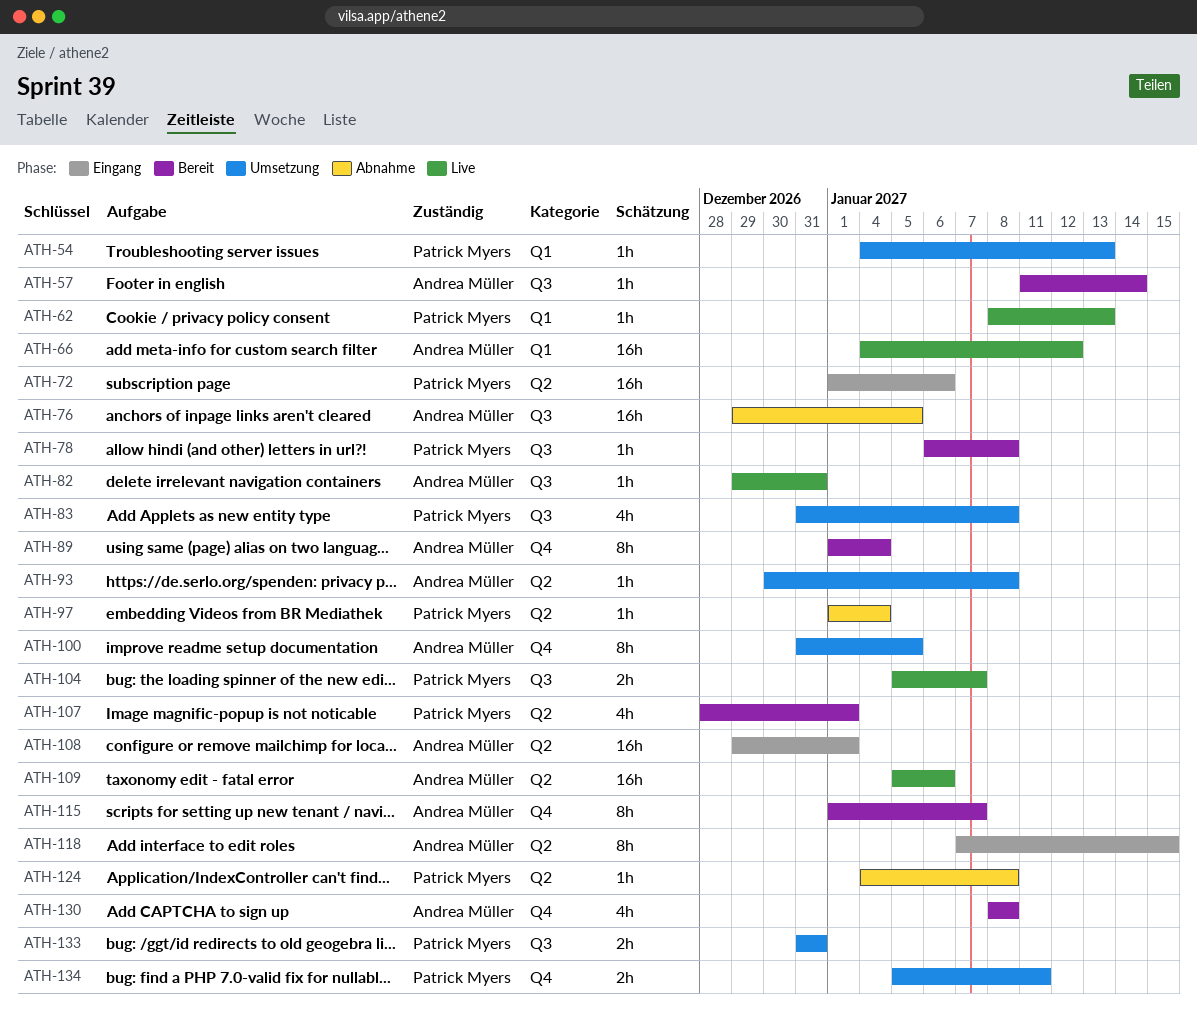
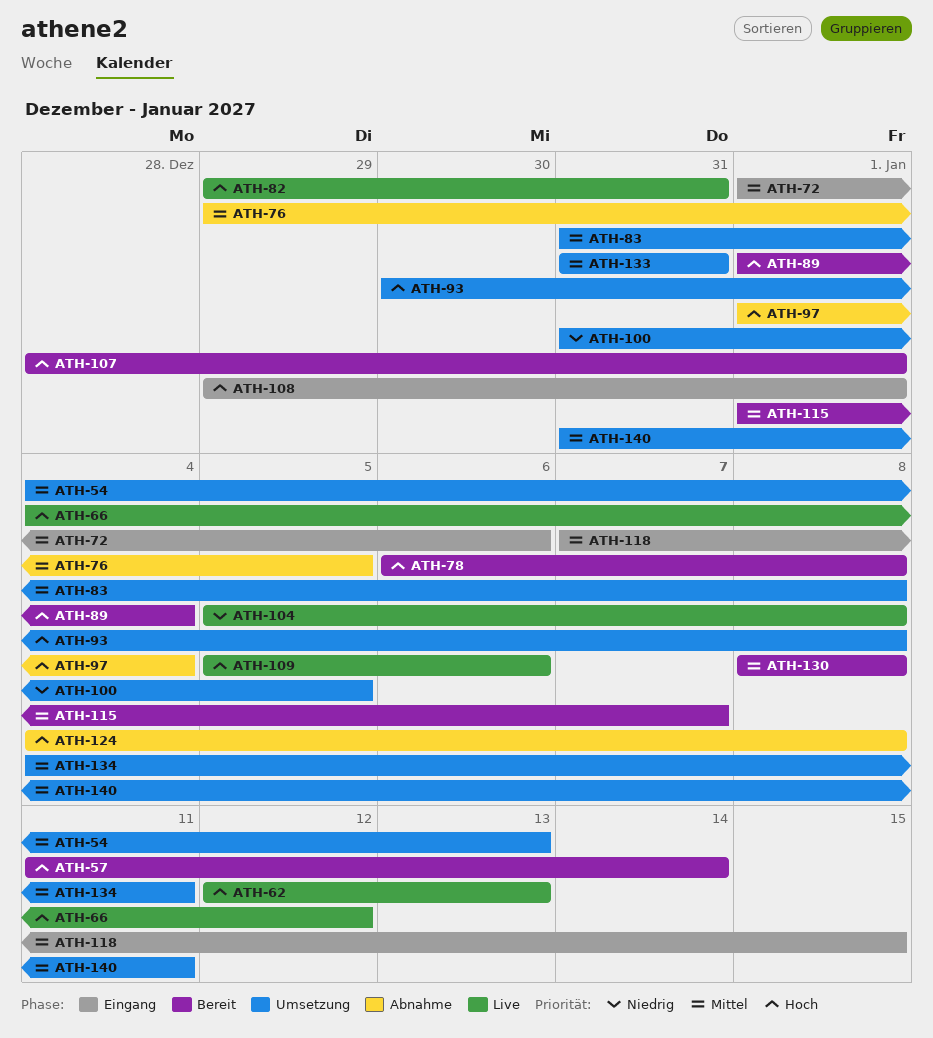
ATH-62, start: Jan 8 -> Jan 12
ATH-104, due: Jan 7 -> Jan 8
ATH-134, start: Jan 5 -> Jan 4
ATH-140: none -> present

